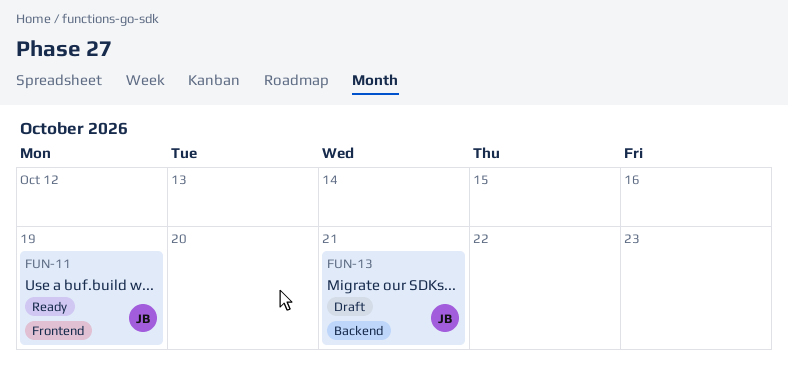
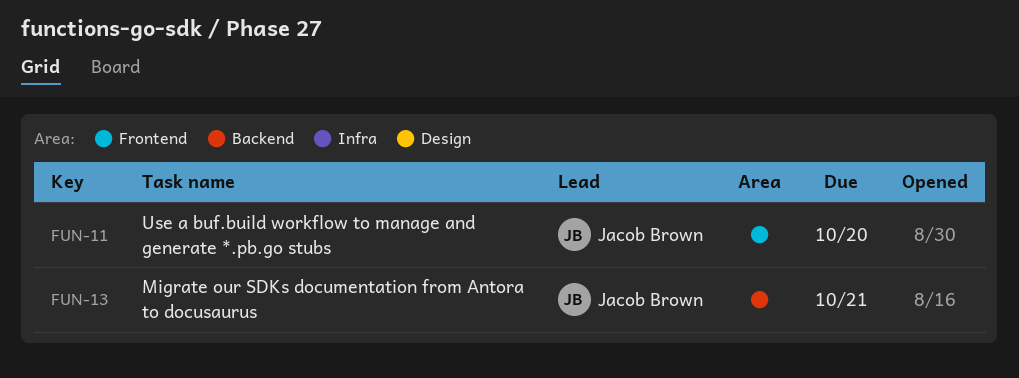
FUN-11, due: Oct 19 -> Oct 20

